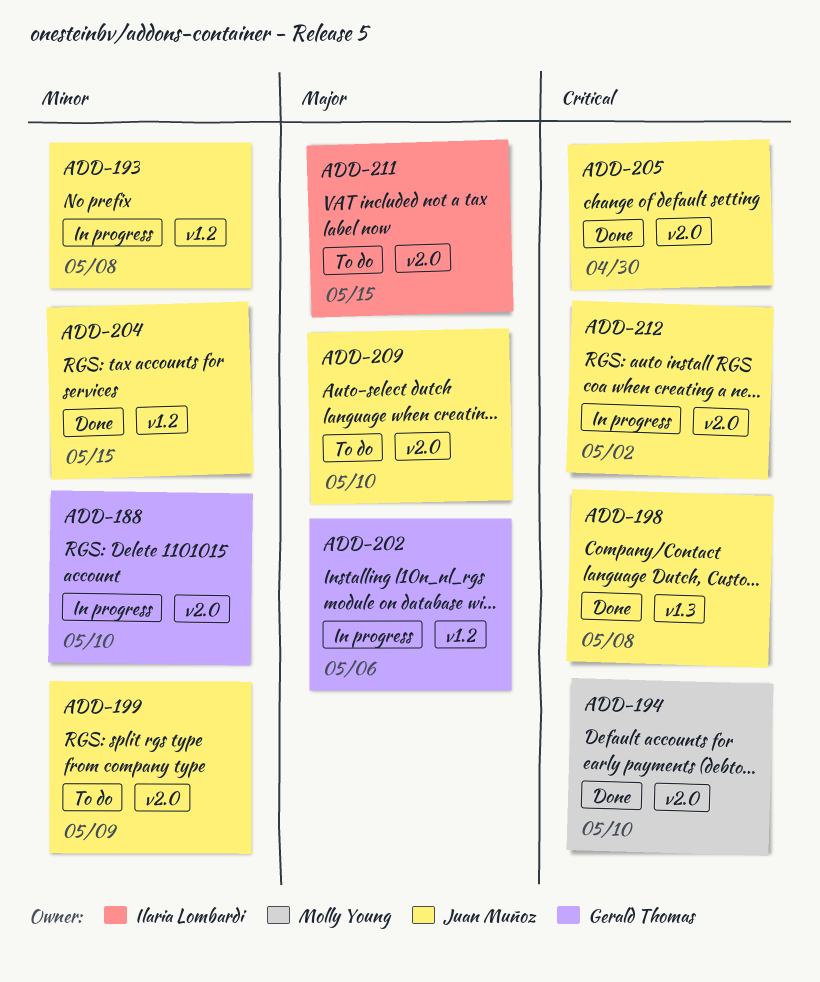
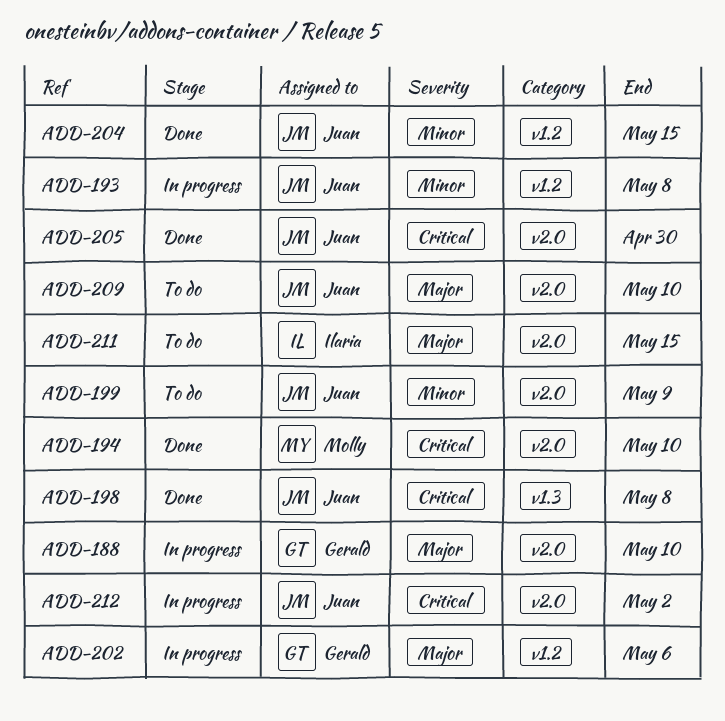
ADD-188, priority: Minor -> Major

